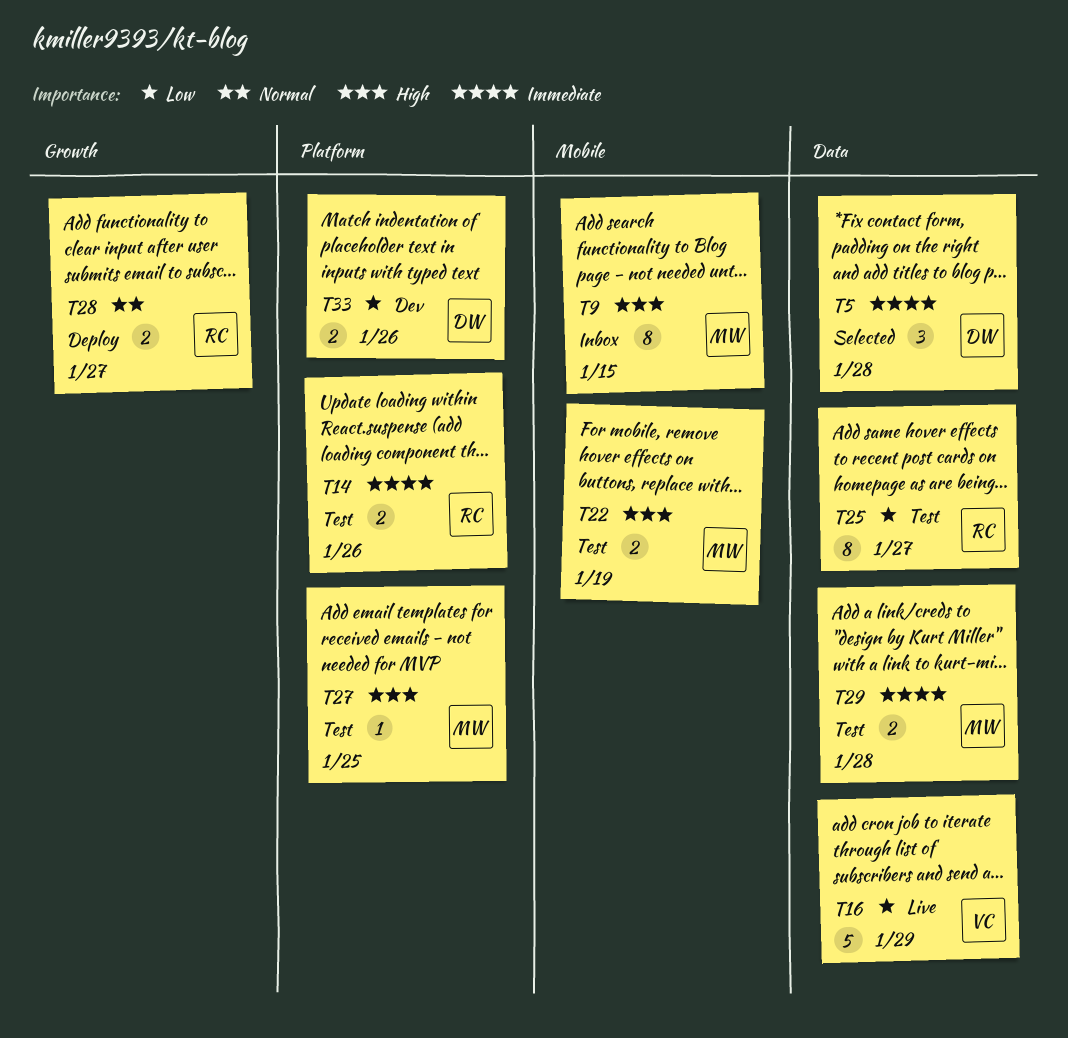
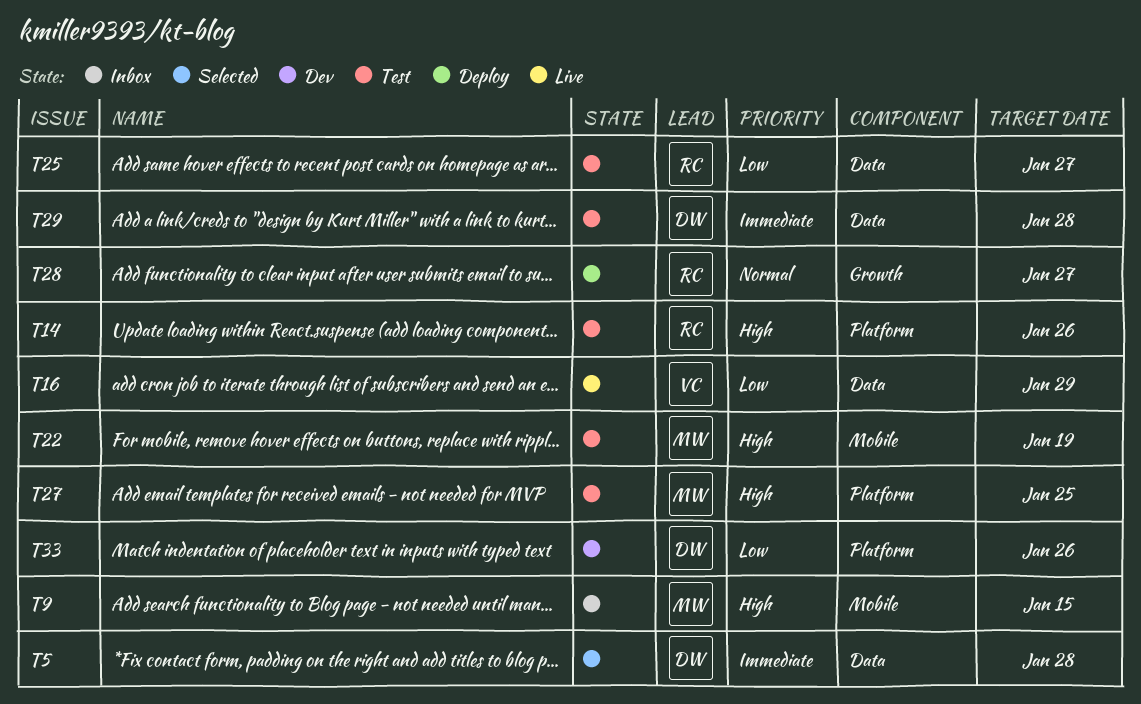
T14, priority: Immediate -> High
T29, owner: MW -> DW

